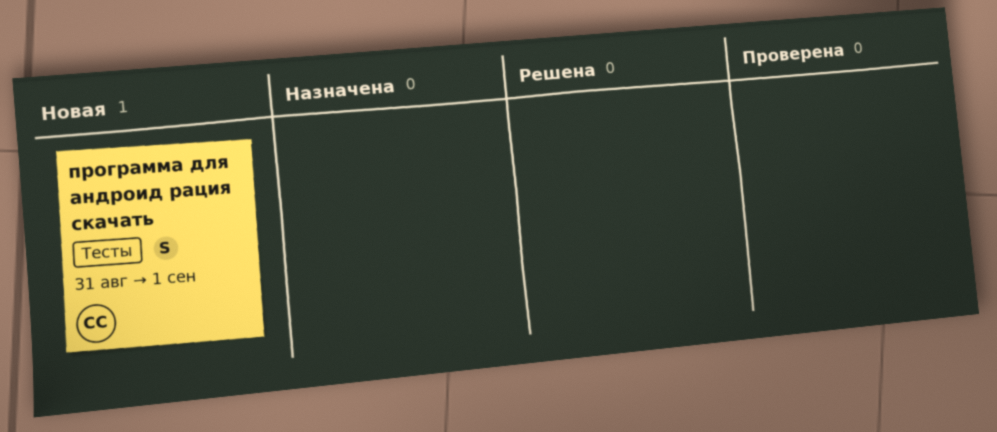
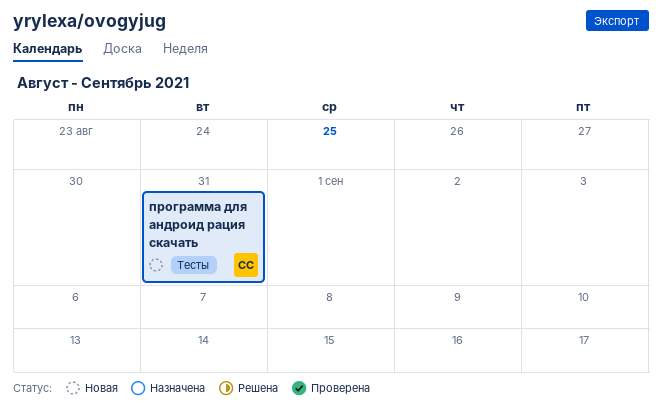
программа для андроид рация скачать, due: Sep 1 -> Aug 31

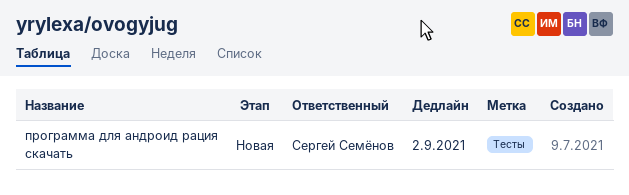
программа для андроид рация скачать, due: Aug 31 -> Sep 2

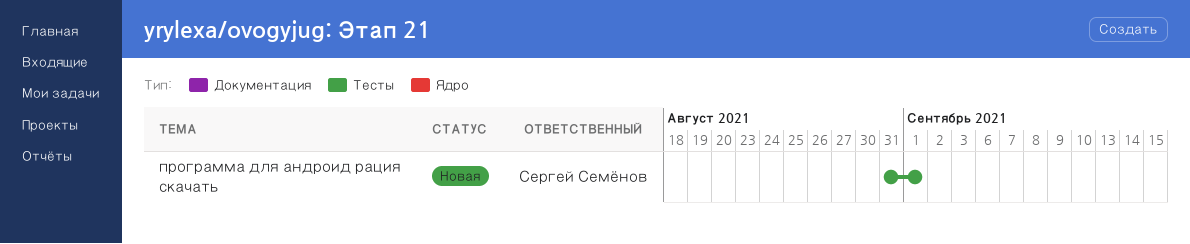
программа для андроид рация скачать, due: Sep 2 -> Sep 1

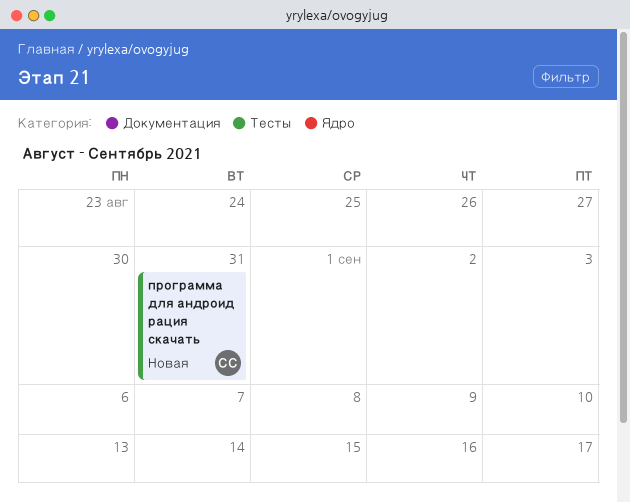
программа для андроид рация скачать, due: Sep 1 -> Aug 31

